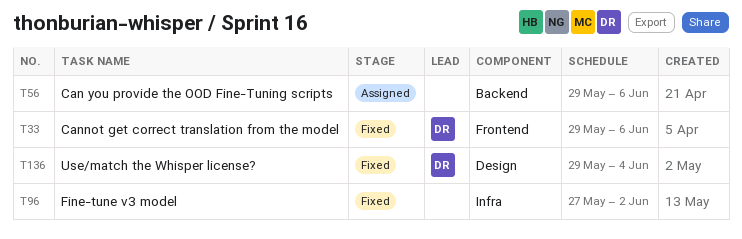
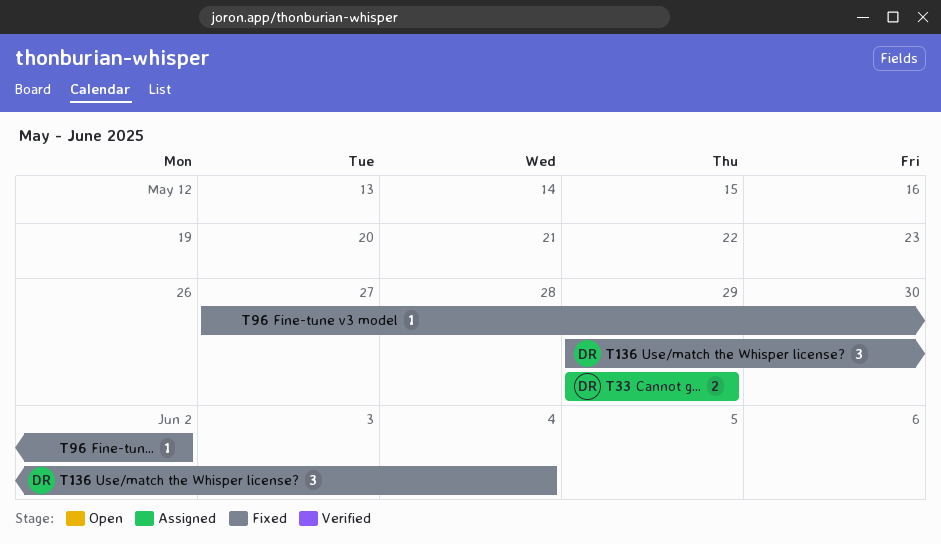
T33, status: Fixed -> Assigned
T33, due: Jun 6 -> May 29
T56: present -> none

